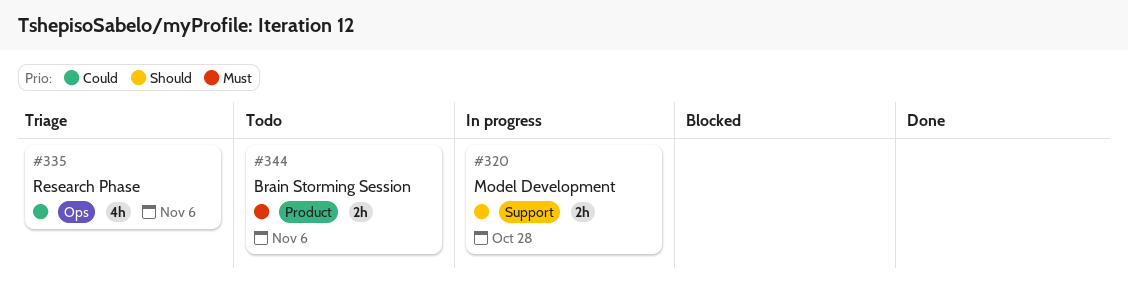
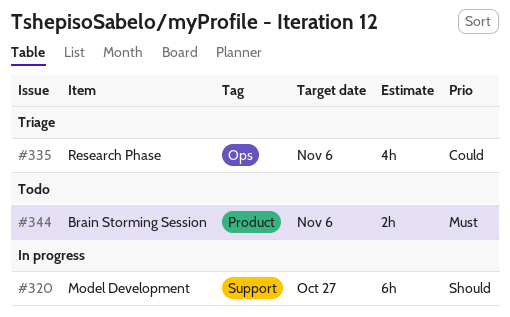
#320, estimate: 2h -> 6h
#320, due: Oct 28 -> Oct 27

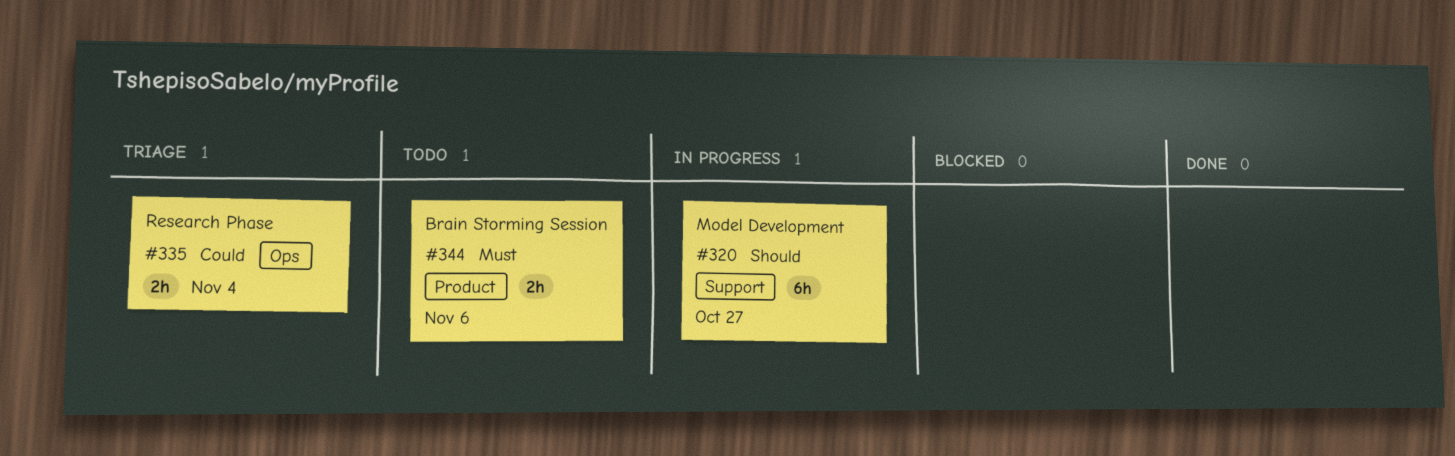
#335, estimate: 4h -> 2h
#335, due: Nov 6 -> Nov 4

